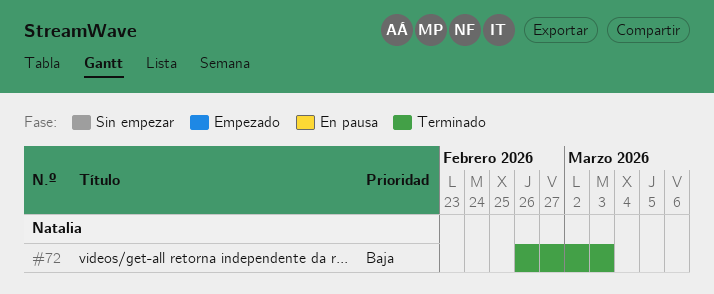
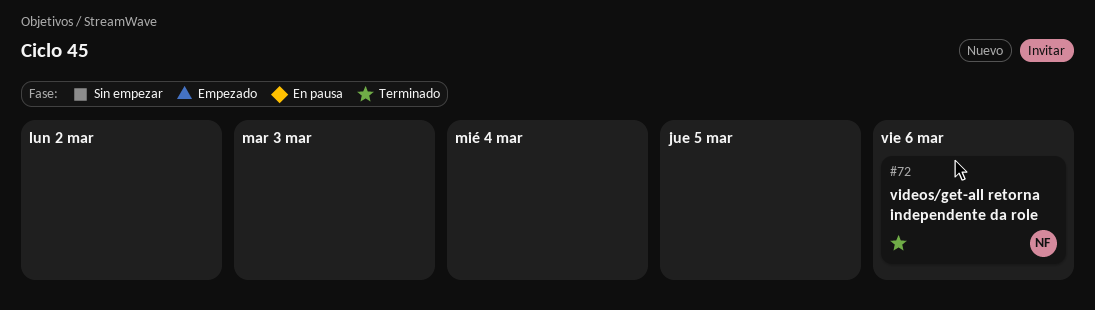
#72, due: Mar 3 -> Mar 6

